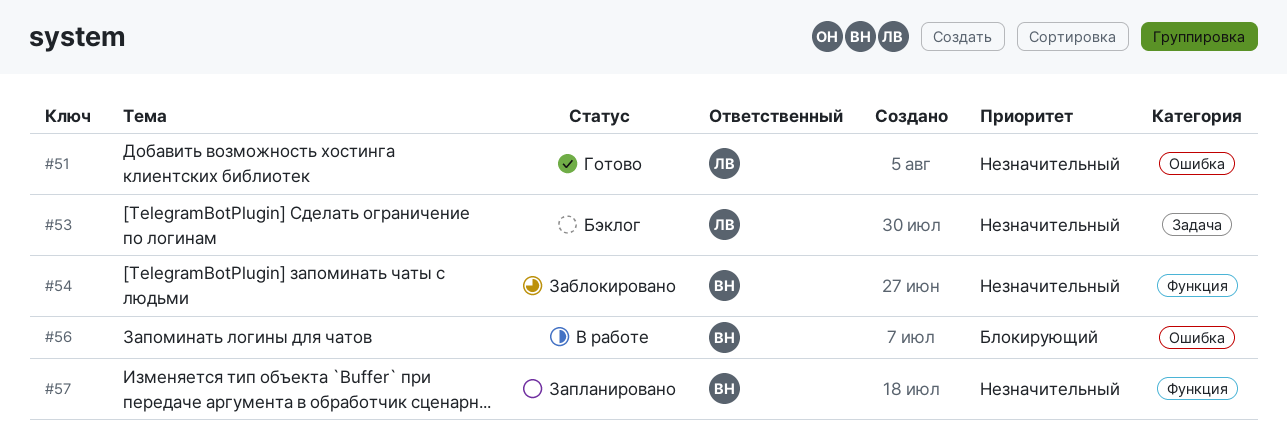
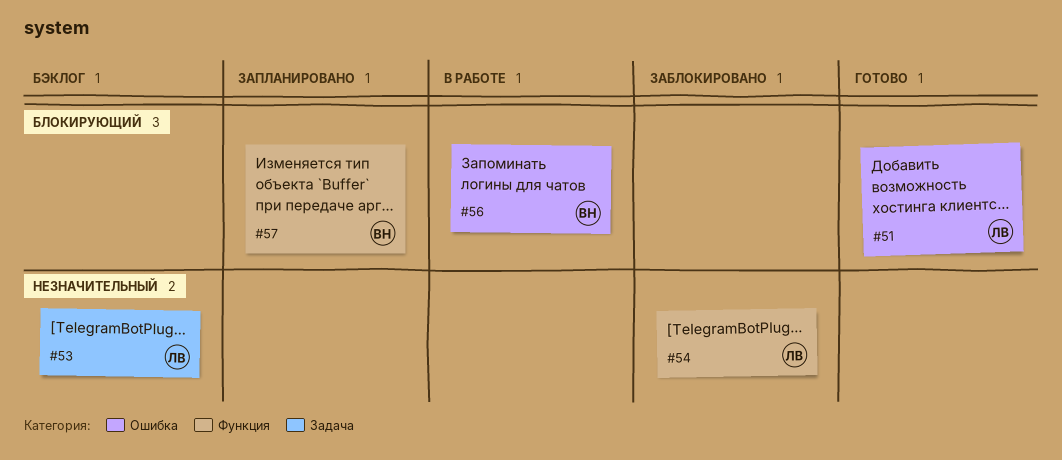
#51, priority: Незначительный -> Блокирующий
#54, owner: ВН -> ЛВ
#57, priority: Незначительный -> Блокирующий

